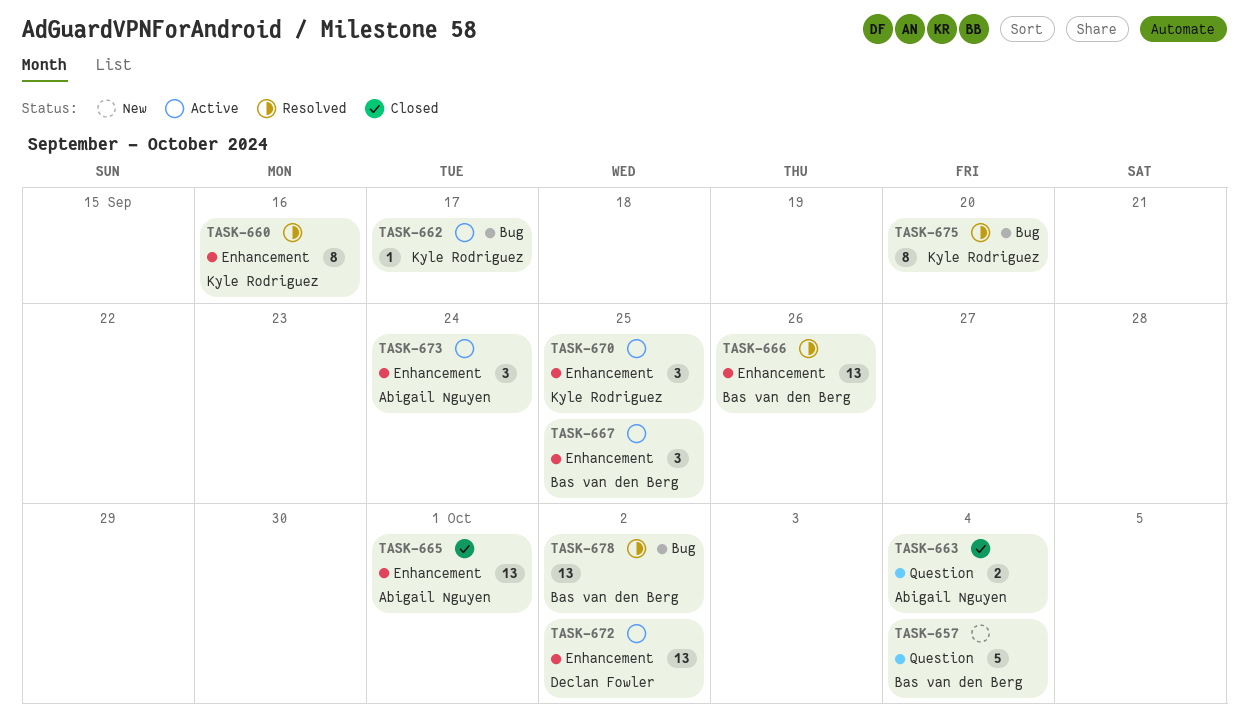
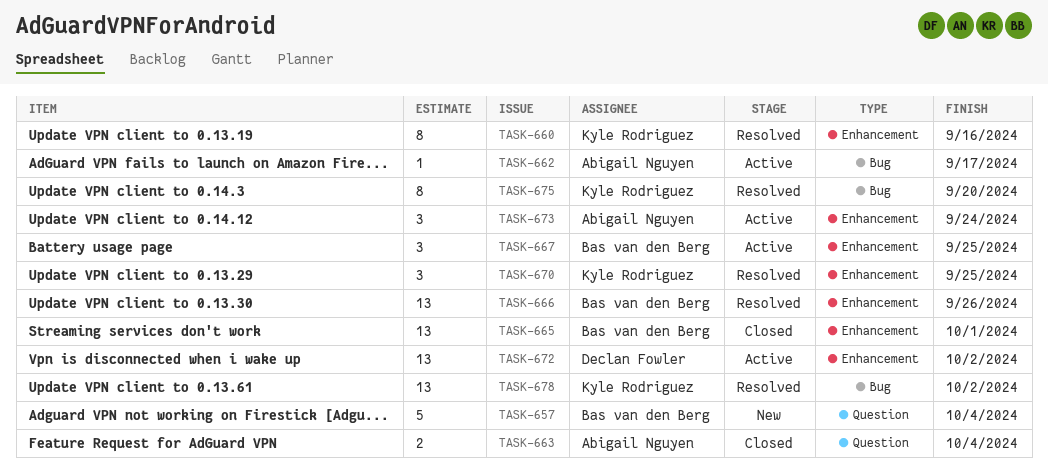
TASK-662, owner: Kyle Rodriguez -> Abigail Nguyen
TASK-665, owner: Abigail Nguyen -> Bas van den Berg
TASK-670, status: Active -> Resolved
TASK-678, owner: Bas van den Berg -> Kyle Rodriguez

